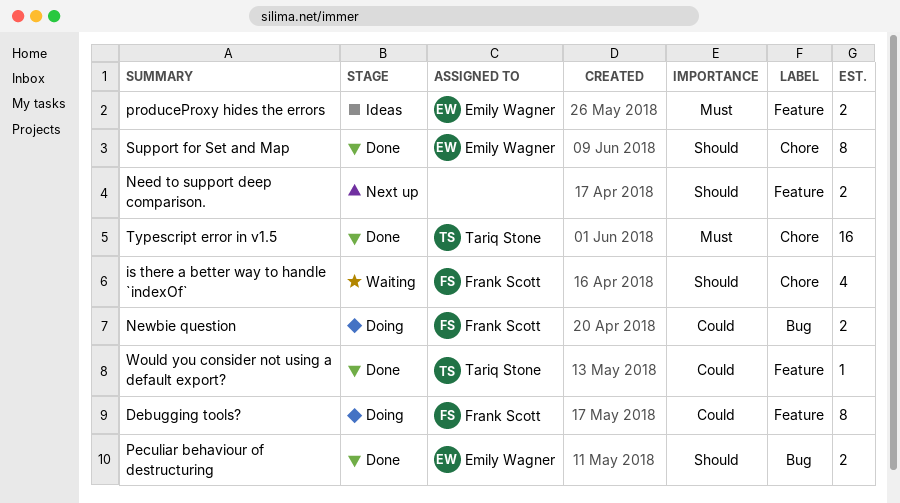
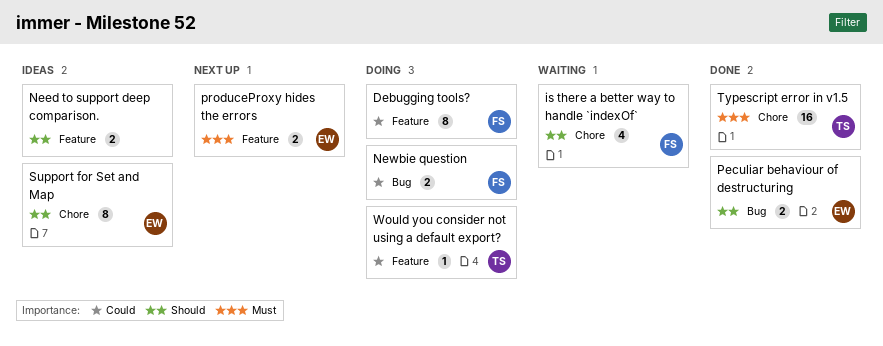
Need to support deep comparison., status: Next up -> Ideas
produceProxy hides the errors, status: Ideas -> Next up
Support for Set and Map, status: Done -> Ideas
Would you consider not using a default export?, status: Done -> Doing

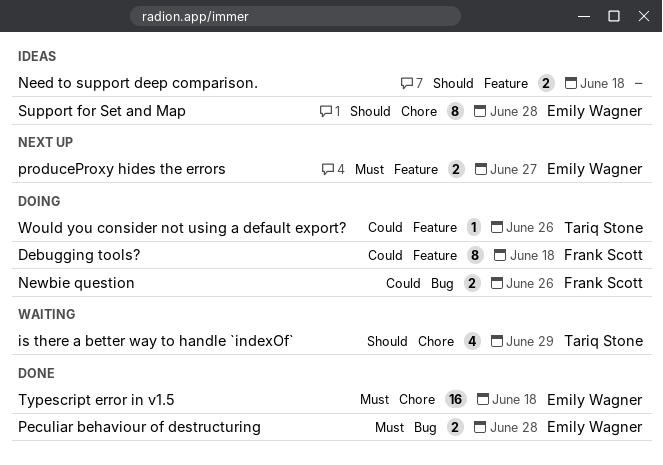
is there a better way to handle `indexOf`, owner: Frank Scott -> Tariq Stone
Peculiar behaviour of destructuring, priority: Should -> Must
Typescript error in v1.5, owner: Tariq Stone -> Emily Wagner

